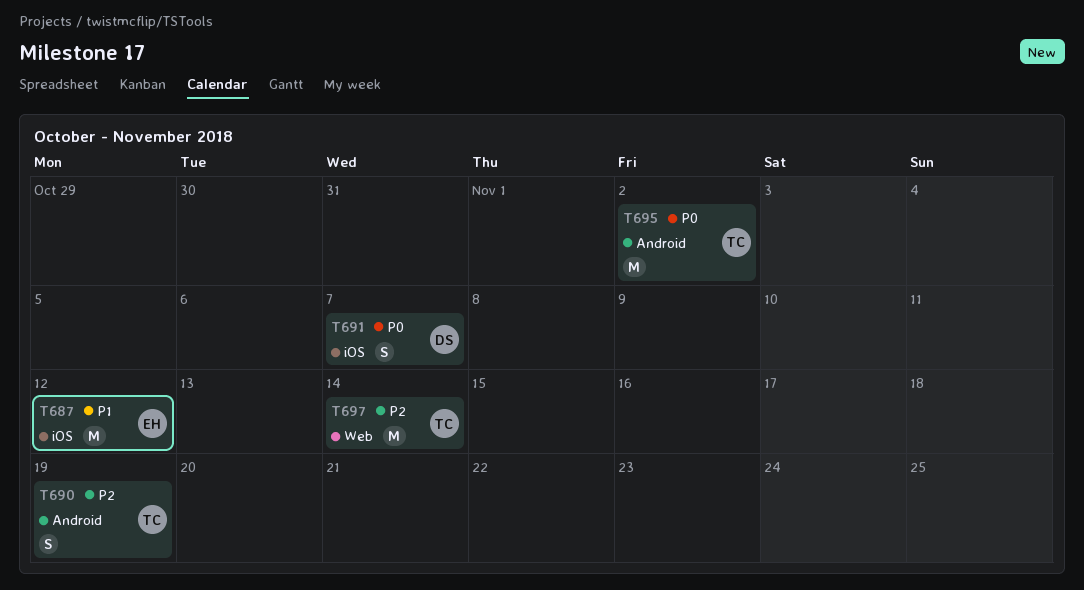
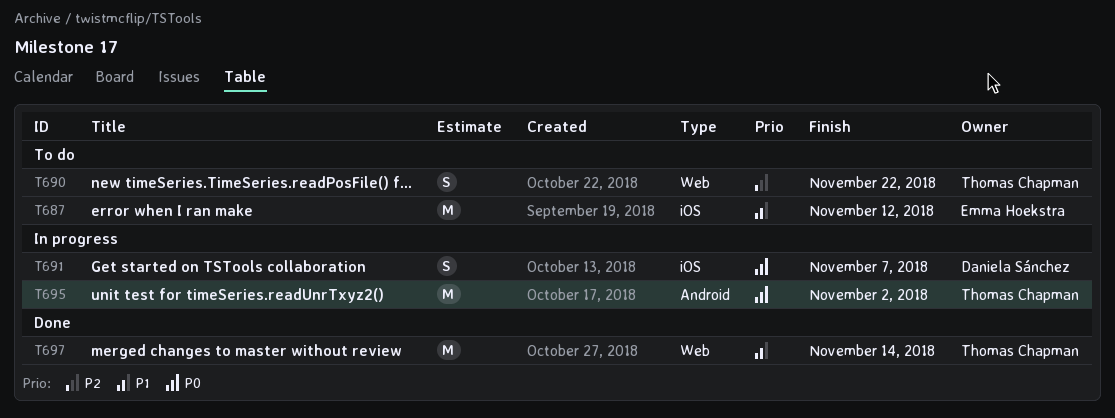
T690, label: Android -> Web
T690, due: Nov 19 -> Nov 22
T697, priority: P2 -> P1

